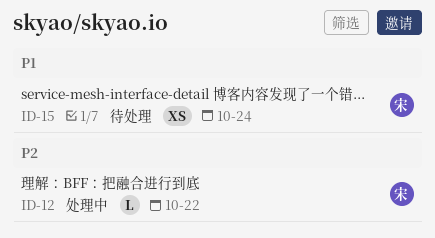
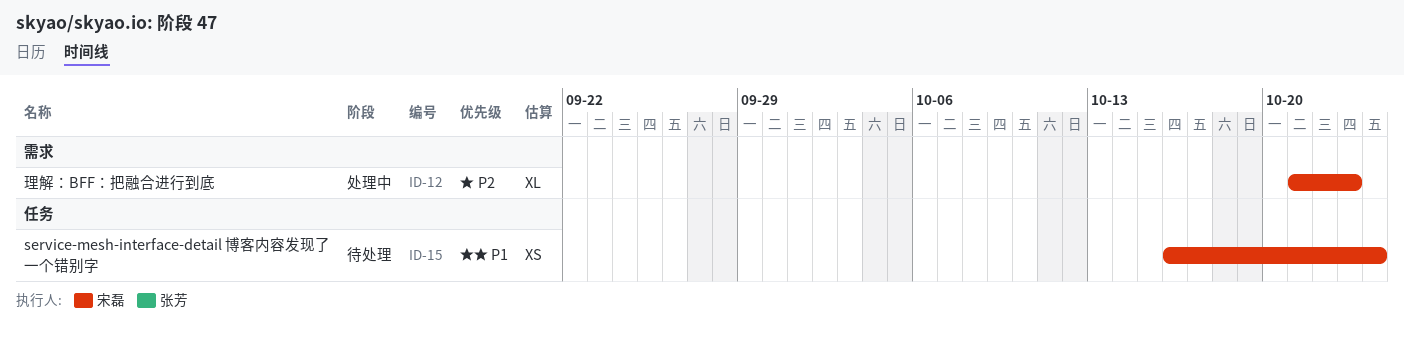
ID-12, estimate: L -> XL
ID-12, due: Oct 22 -> Oct 23

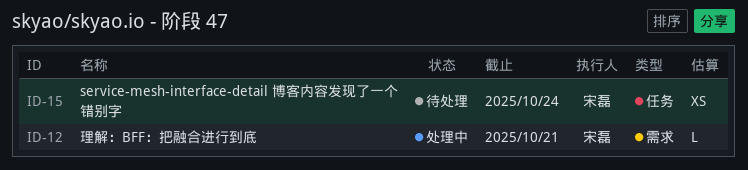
ID-12, estimate: XL -> L
ID-12, due: Oct 23 -> Oct 21

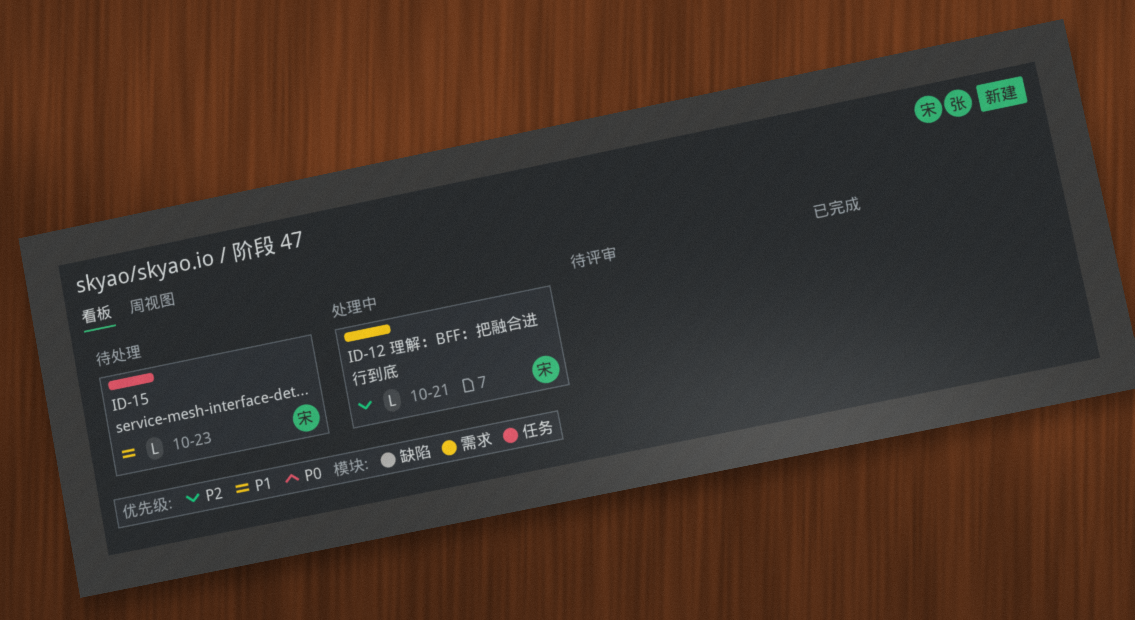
ID-15, estimate: XS -> L
ID-15, due: Oct 24 -> Oct 23

